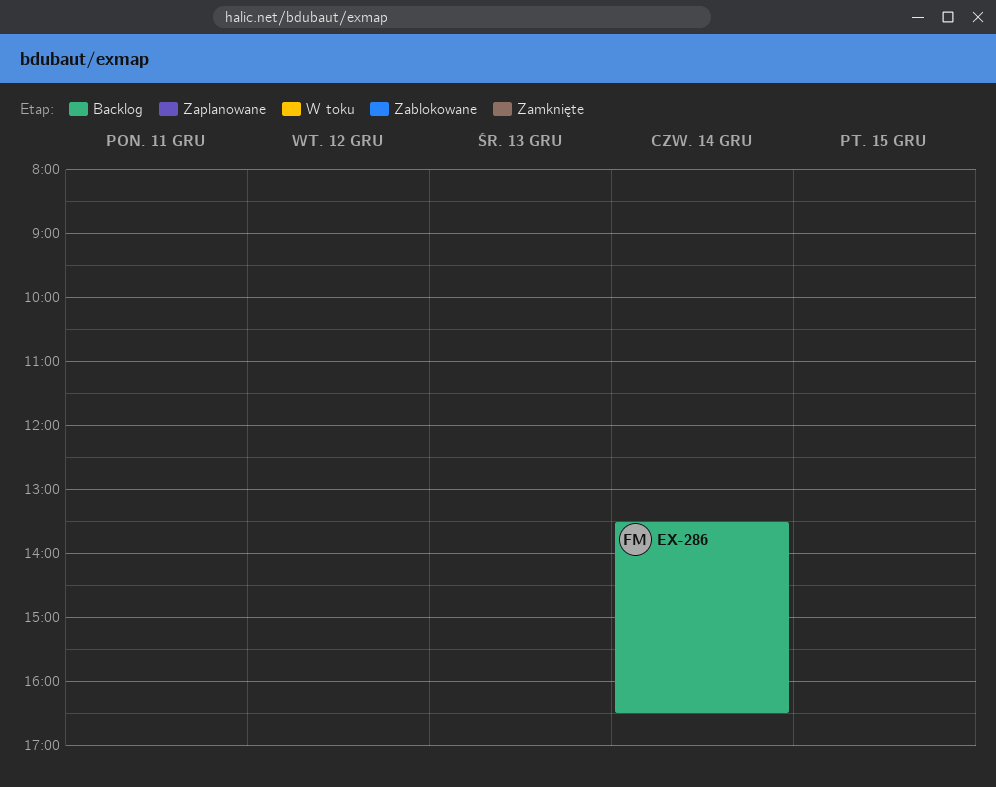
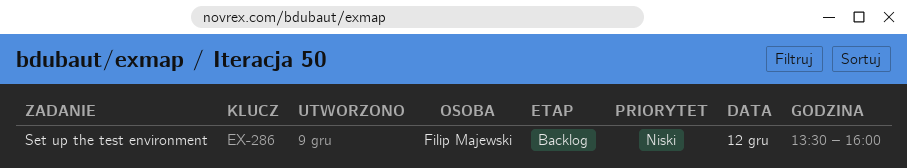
EX-286, day: Dec 14 -> Dec 12
EX-286, ends: 16:30 -> 16:00

